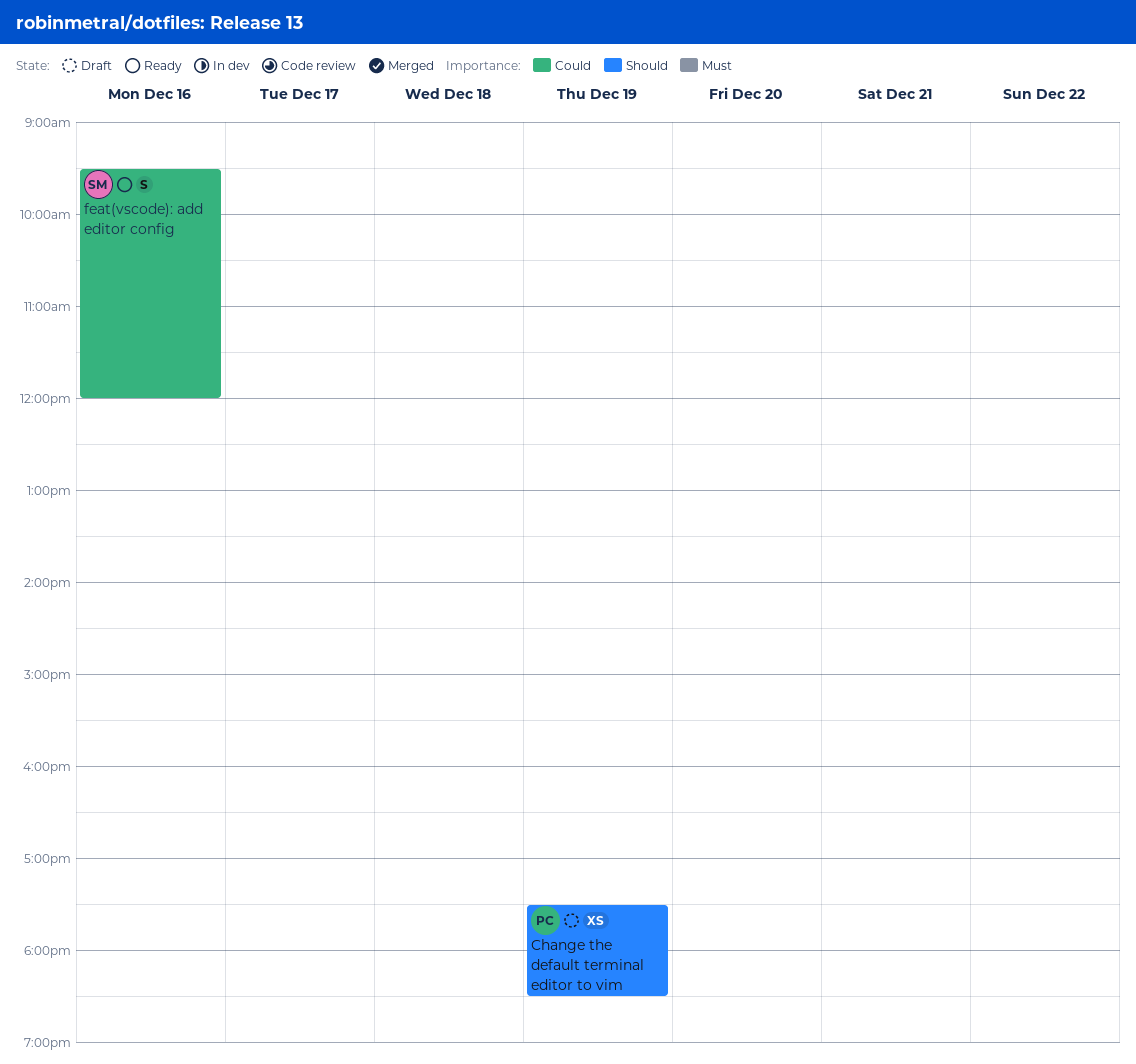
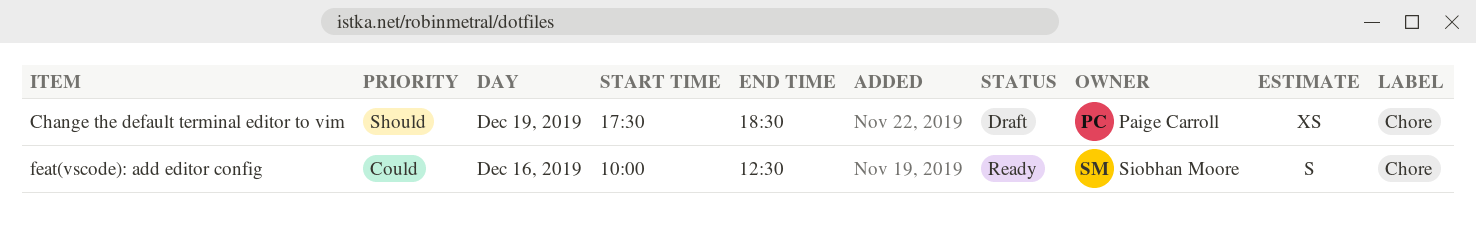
feat(vscode): add editor config, begins: 09:30 -> 10:00
feat(vscode): add editor config, ends: 12:00 -> 12:30

